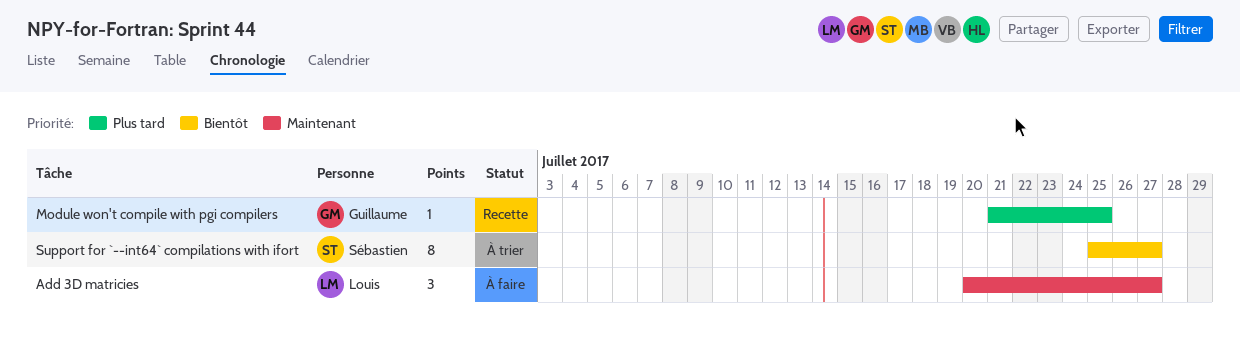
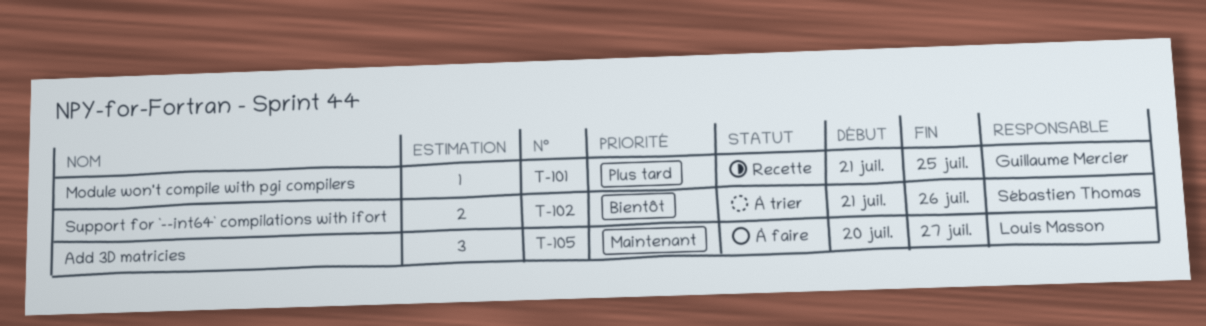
Support for `--int64` compilations with ifort, estimate: 8 -> 2
Support for `--int64` compilations with ifort, start: Jul 25 -> Jul 21
Support for `--int64` compilations with ifort, due: Jul 27 -> Jul 26

